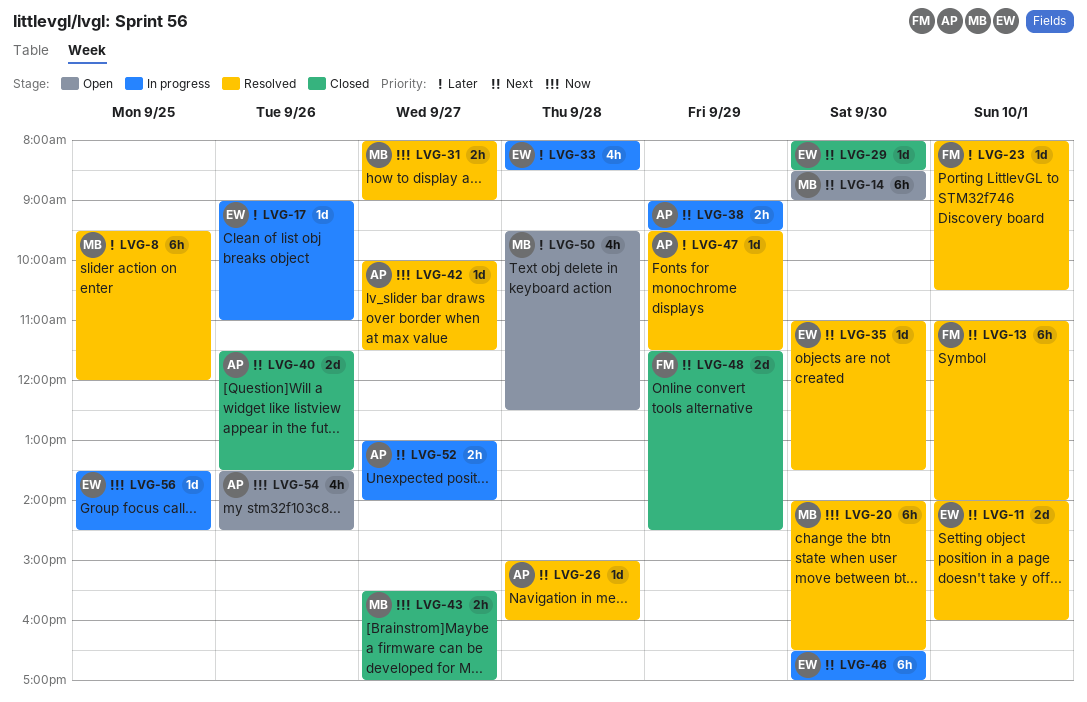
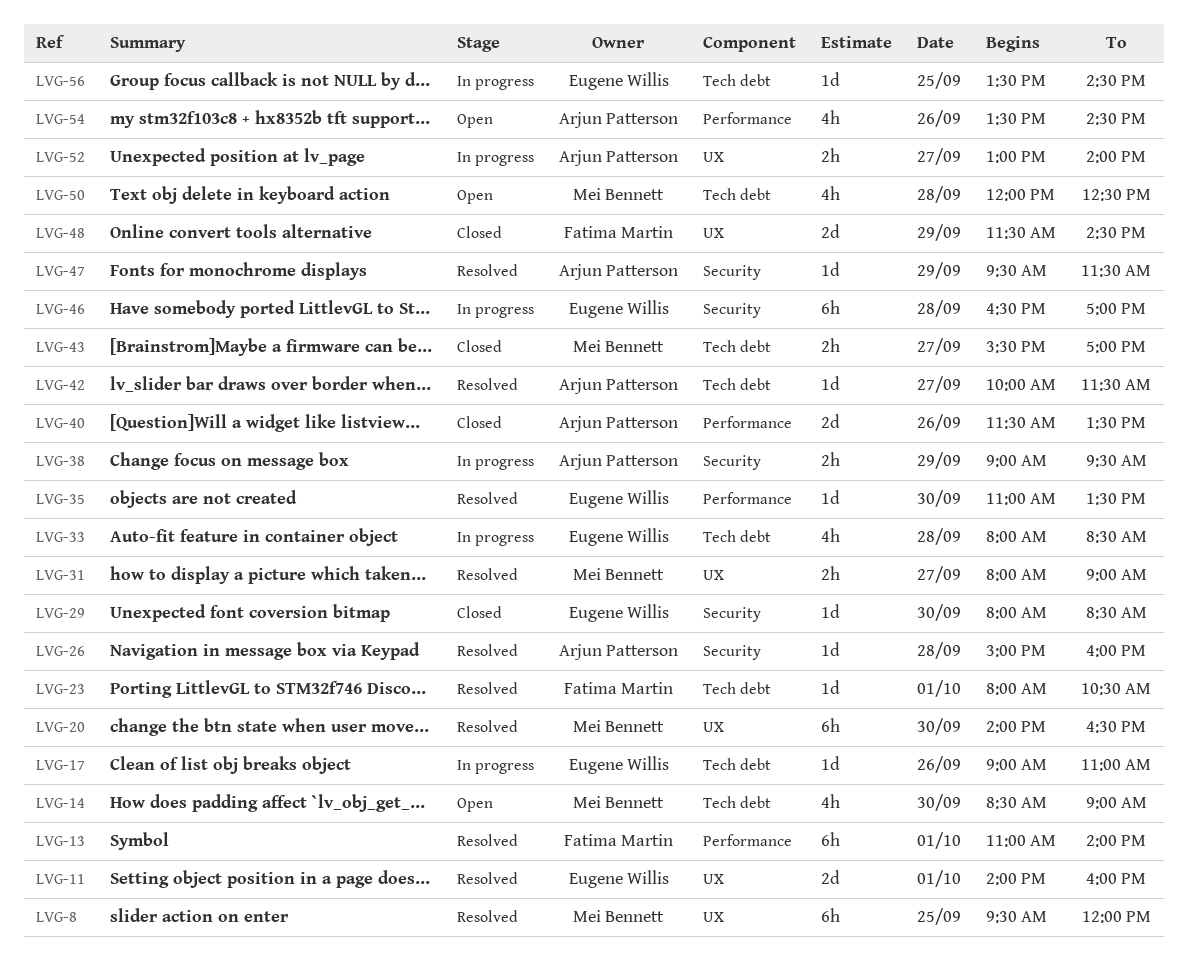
LVG-14, estimate: 6h -> 4h
LVG-46, day: Sep 30 -> Sep 28
LVG-50, begins: 09:30 -> 12:00

